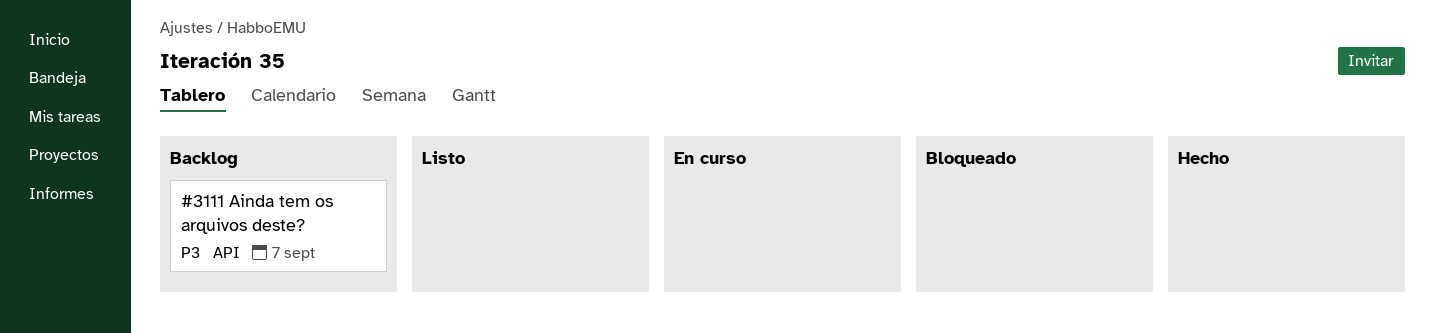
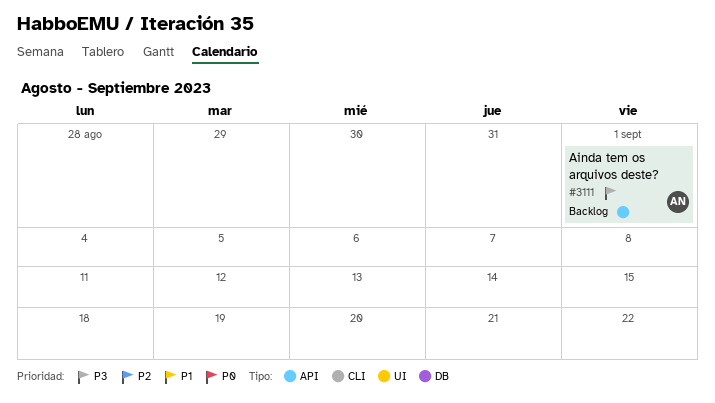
#3111, due: Sep 7 -> Sep 1

